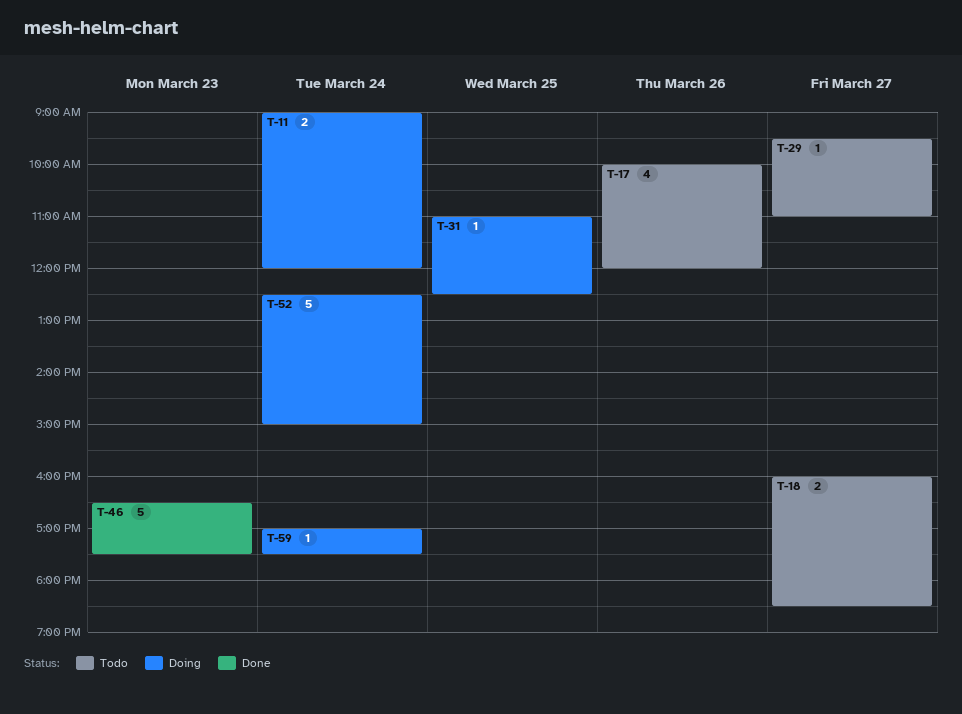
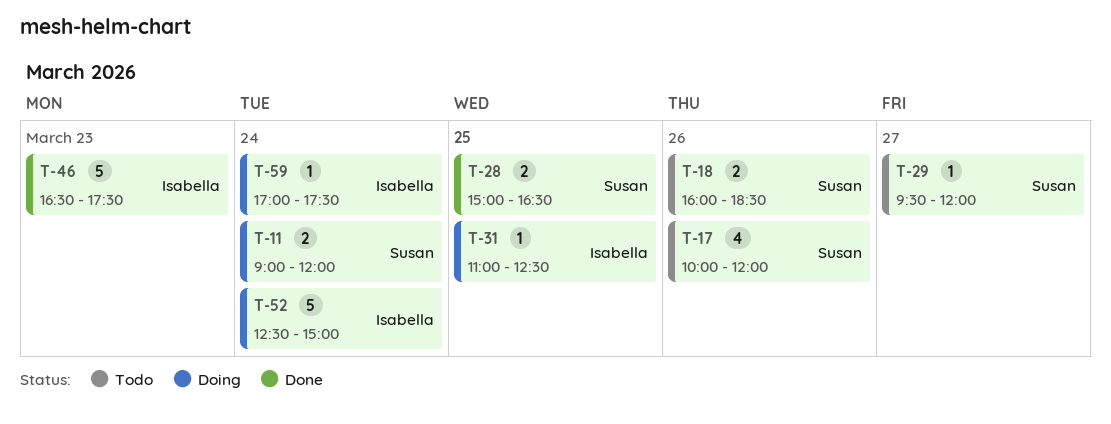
T-18, day: Mar 27 -> Mar 26
T-28: none -> present
T-29, ends: 11:00 -> 12:00

